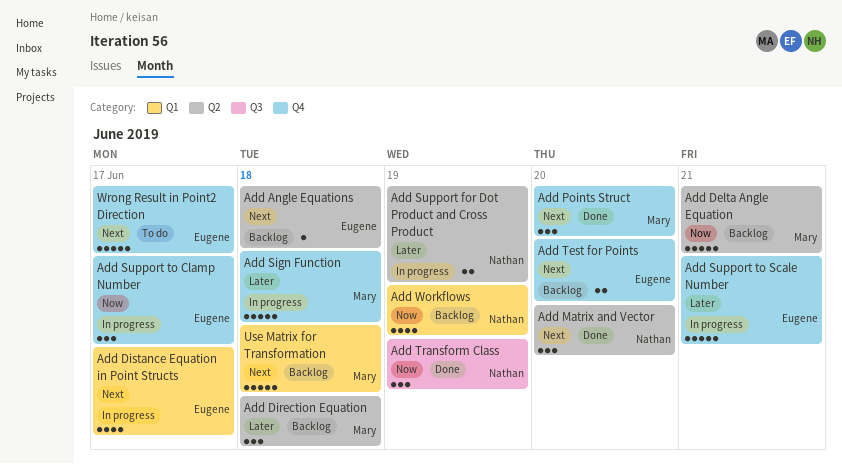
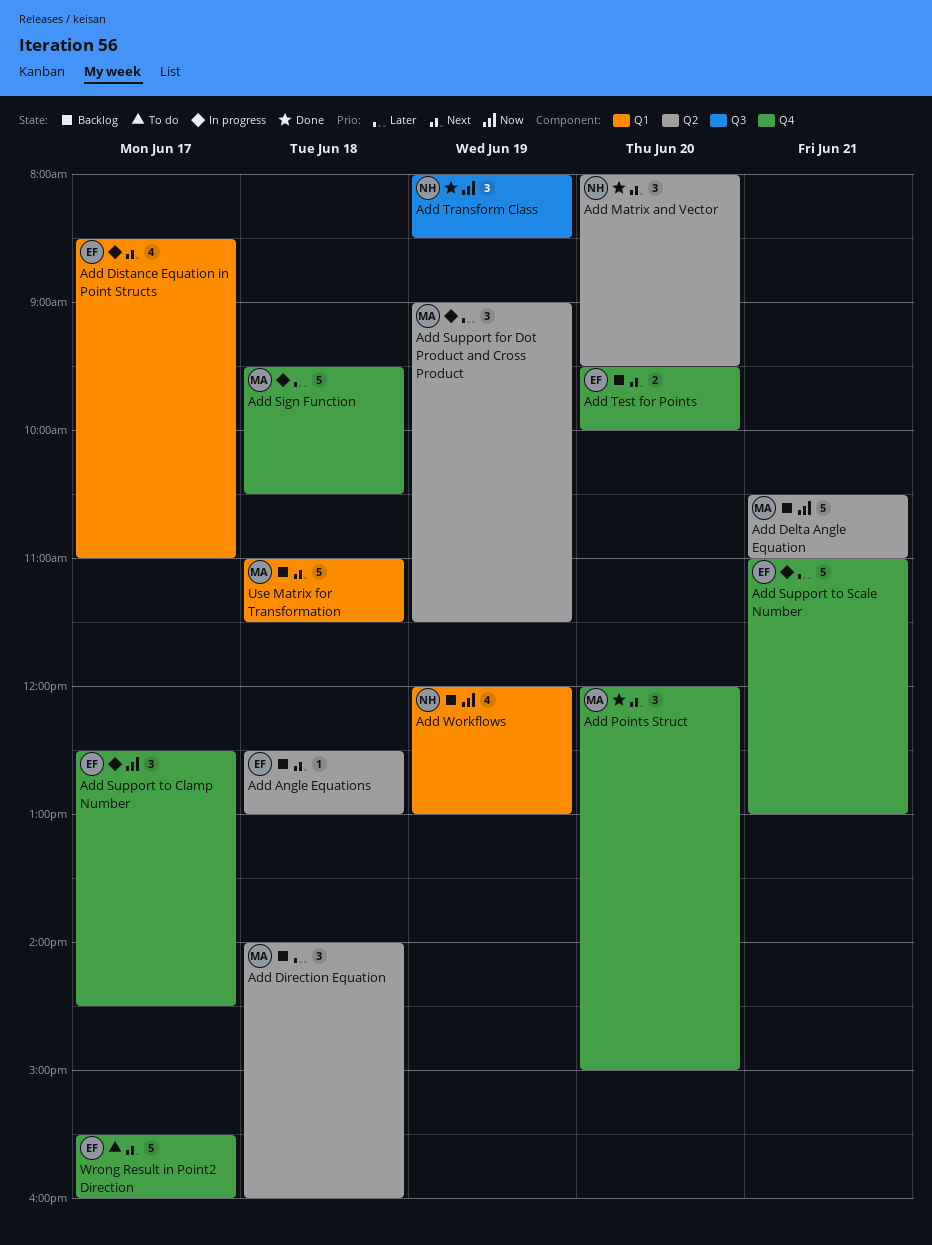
Add Support for Dot Product and Cross Product, owner: Nathan -> Mary
Add Support for Dot Product and Cross Product, estimate: 2 -> 3

